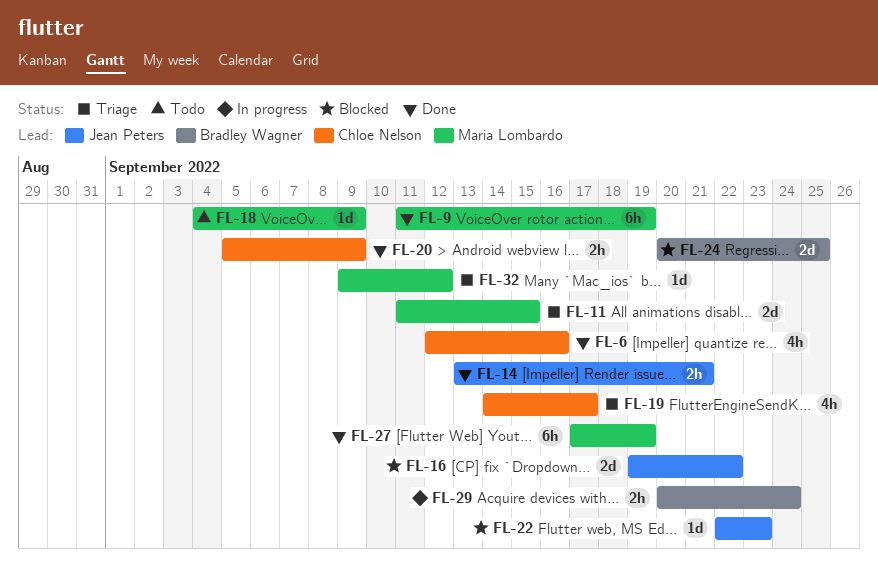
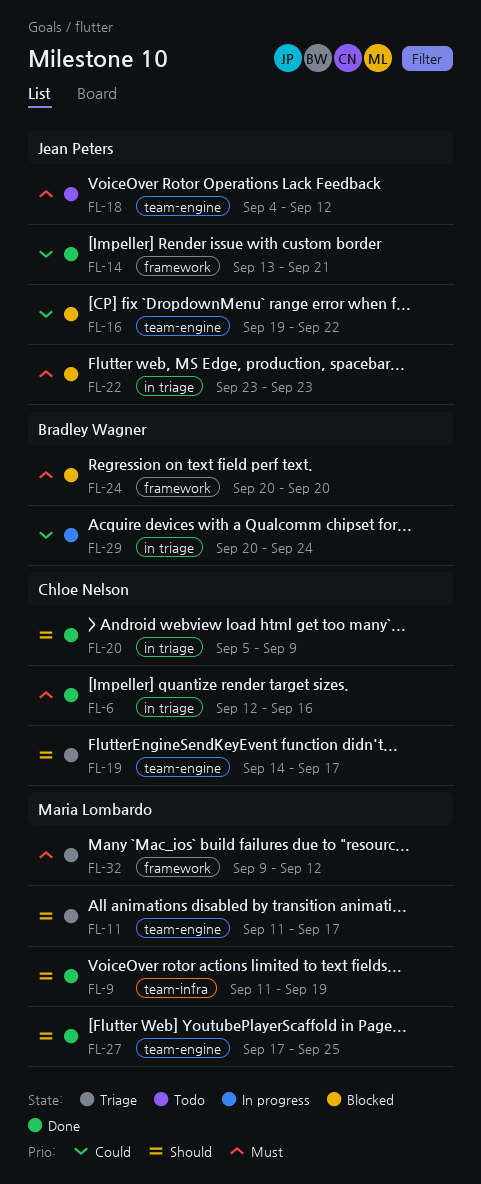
FL-11, due: Sep 15 -> Sep 17
FL-18, owner: Maria Lombardo -> Jean Peters
FL-18, due: Sep 9 -> Sep 12
FL-22, start: Sep 22 -> Sep 23
FL-24, due: Sep 25 -> Sep 20
FL-27, due: Sep 19 -> Sep 25

